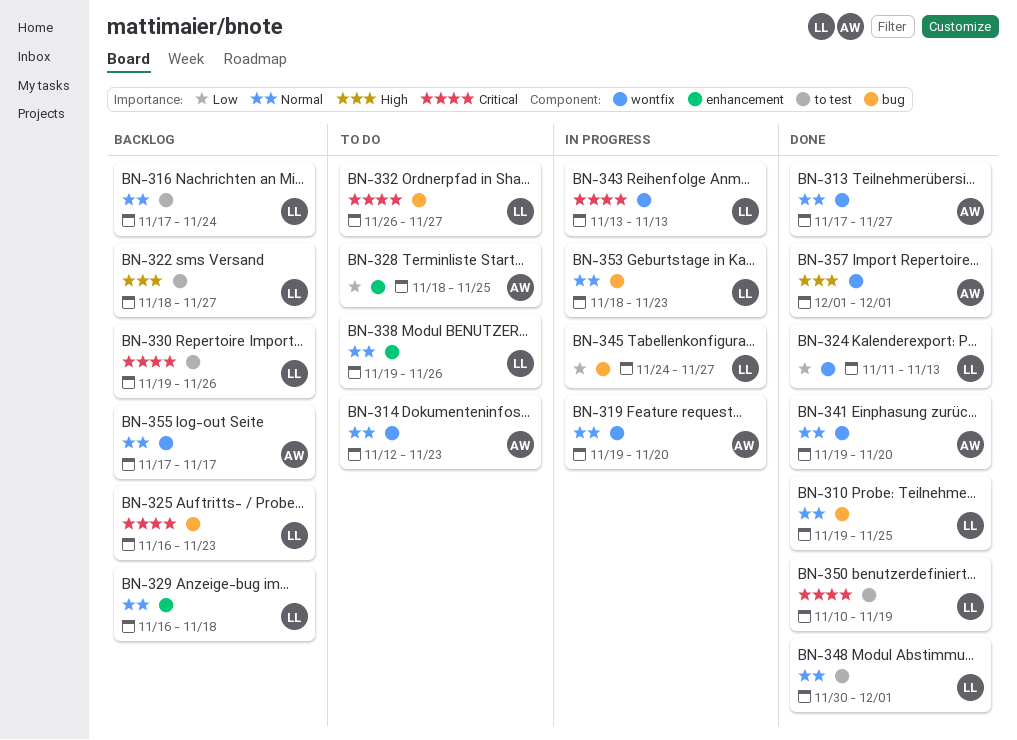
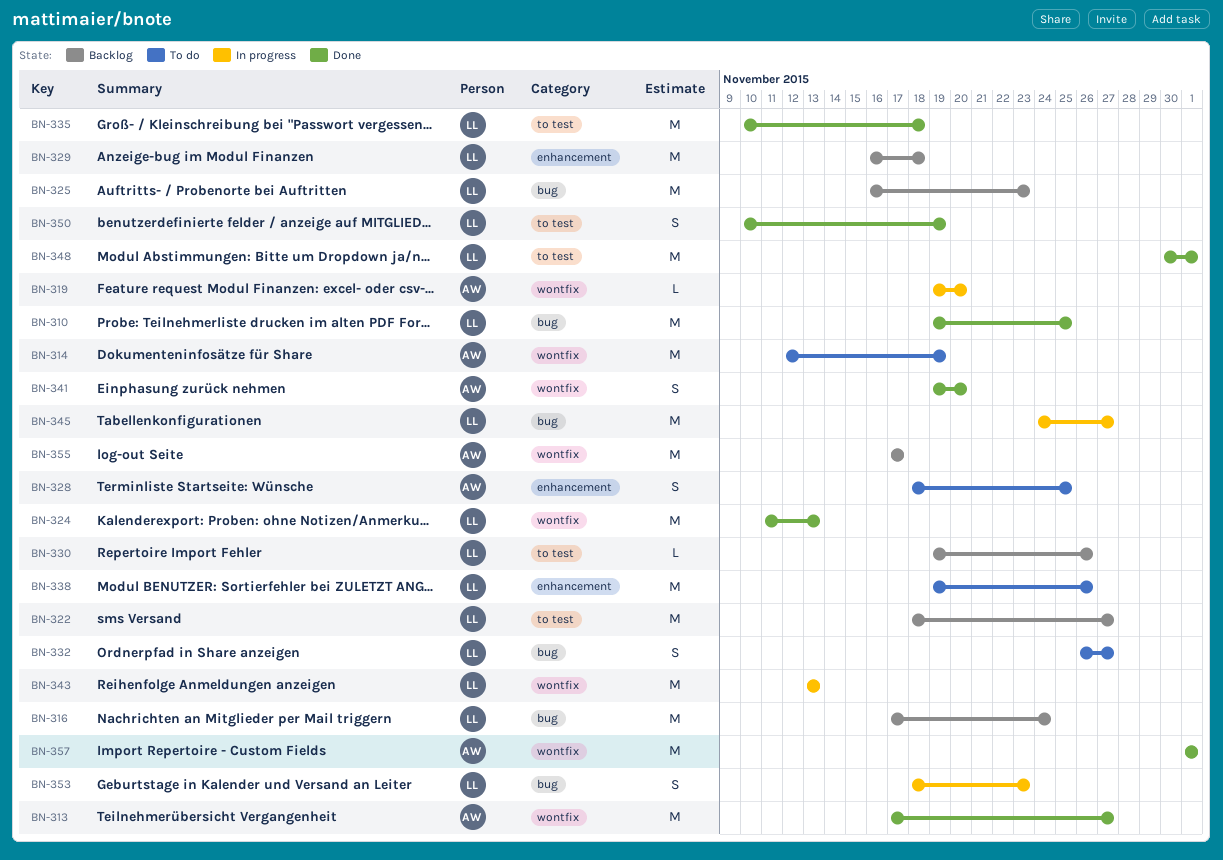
BN-314, due: Nov 23 -> Nov 19
BN-316, label: to test -> bug
BN-335: none -> present

